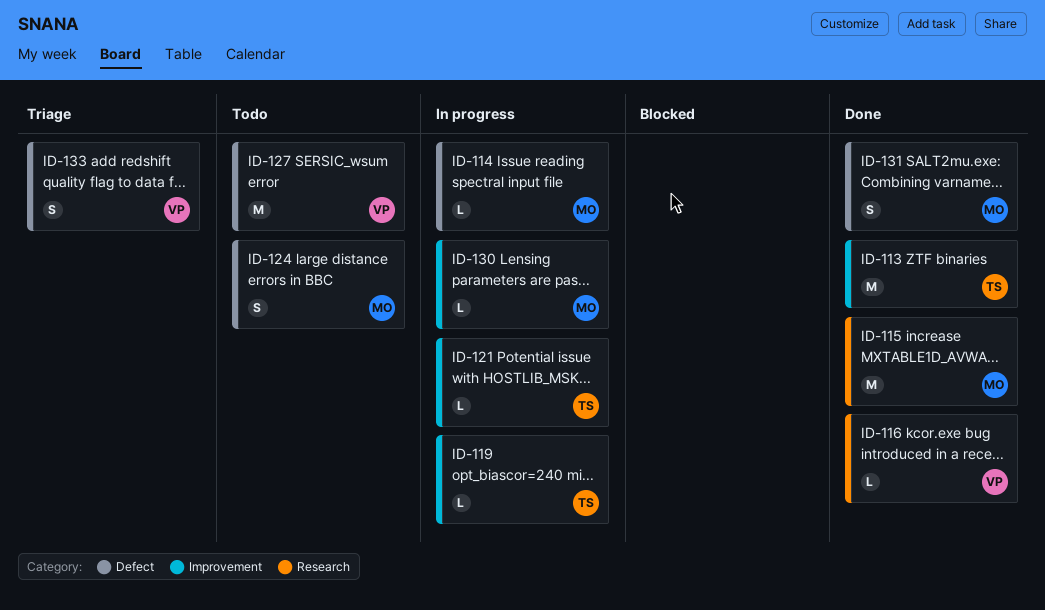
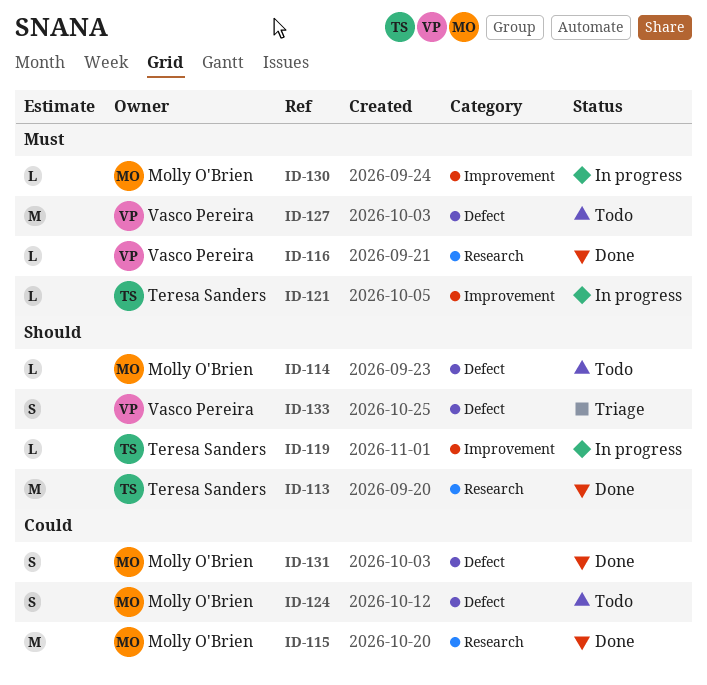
ID-113, label: Improvement -> Research
ID-114, status: In progress -> Todo

